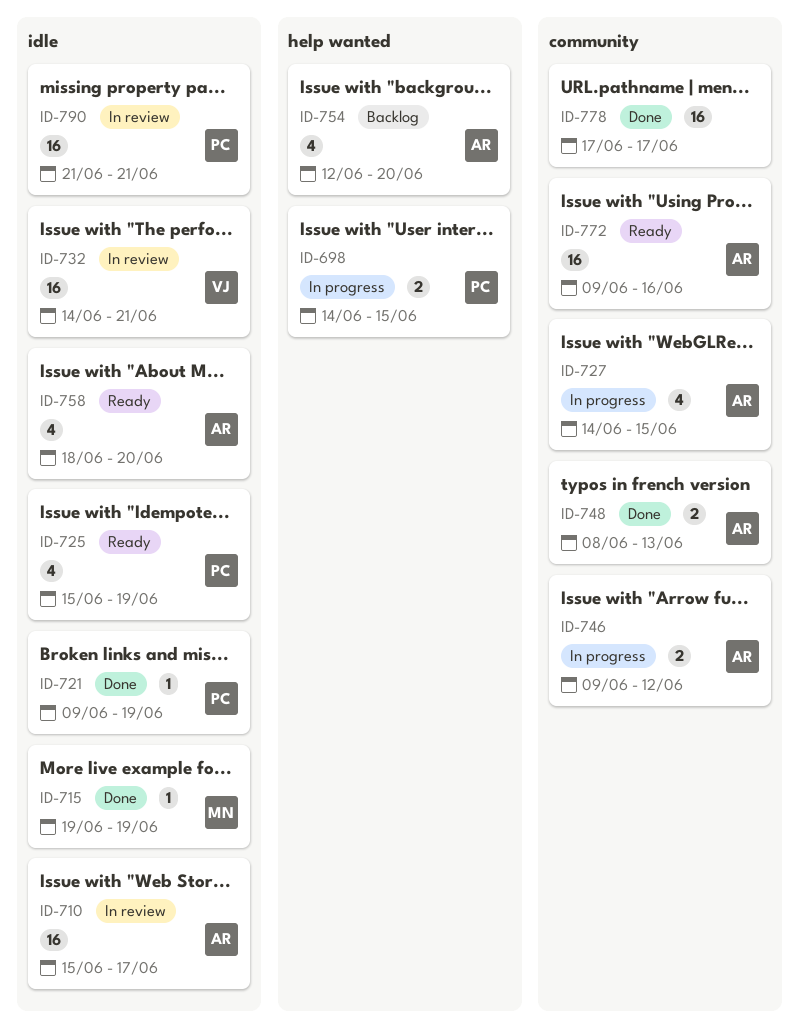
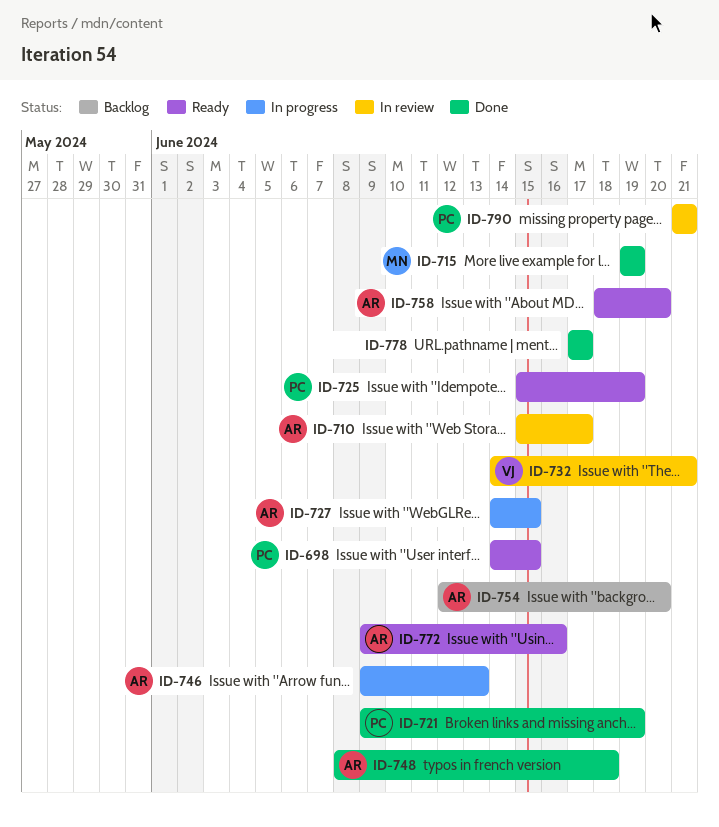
ID-698, status: In progress -> Ready
ID-746, due: Jun 12 -> Jun 13
ID-748, due: Jun 13 -> Jun 18

